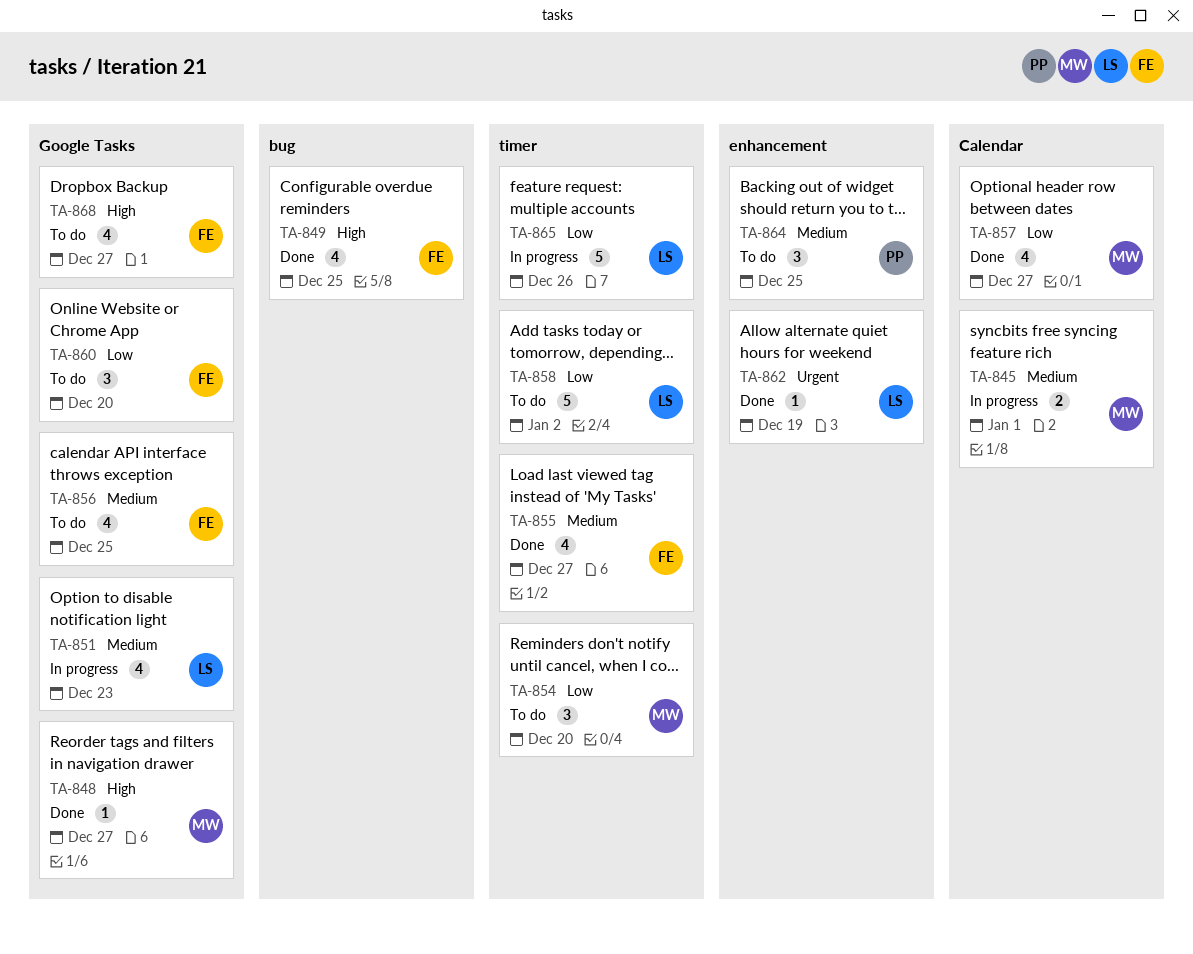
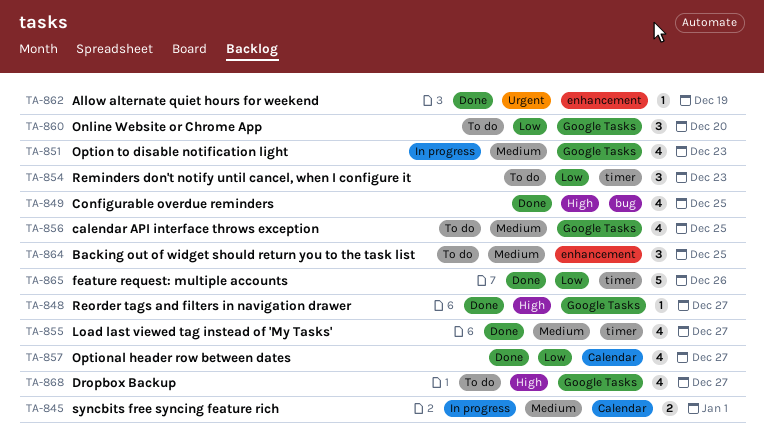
TA-854, due: Dec 20 -> Dec 23
TA-858: present -> none
TA-865, status: In progress -> Done

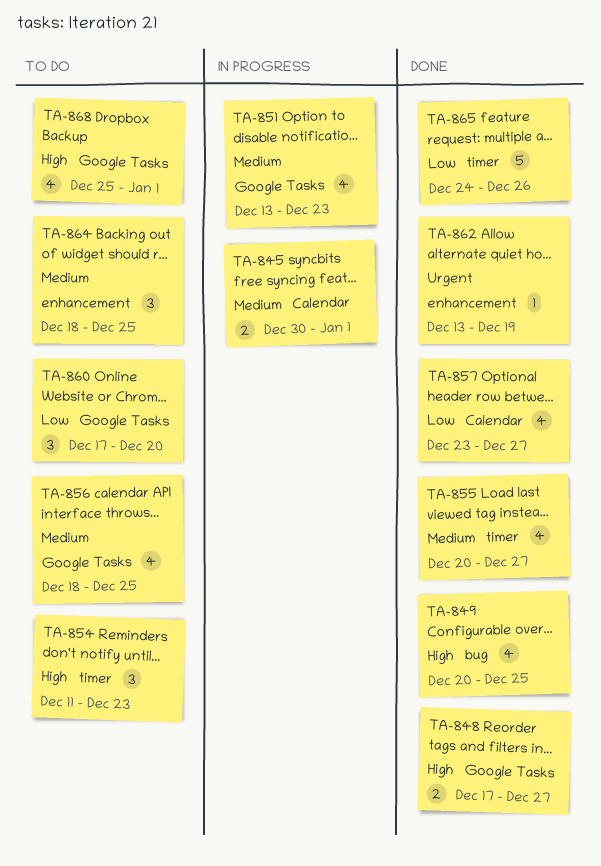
TA-848, estimate: 1 -> 2
TA-854, priority: Low -> High
TA-868, due: Dec 27 -> Jan 1

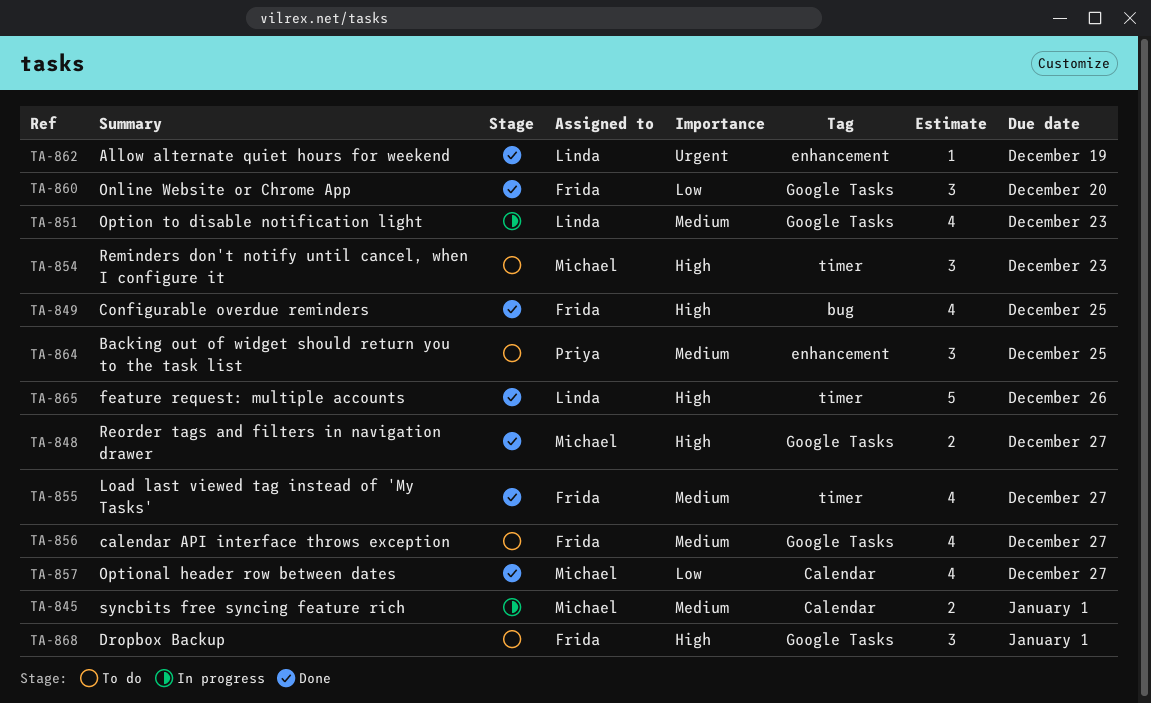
TA-856, due: Dec 25 -> Dec 27
TA-860, status: To do -> Done
TA-865, priority: Low -> High
TA-868, estimate: 4 -> 3

